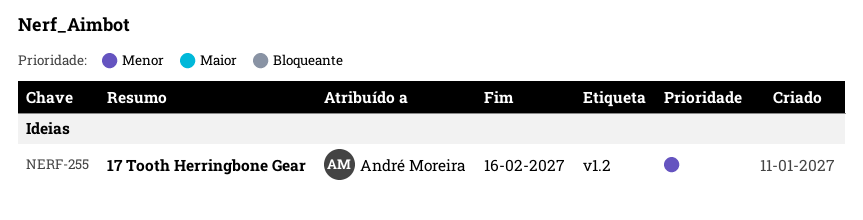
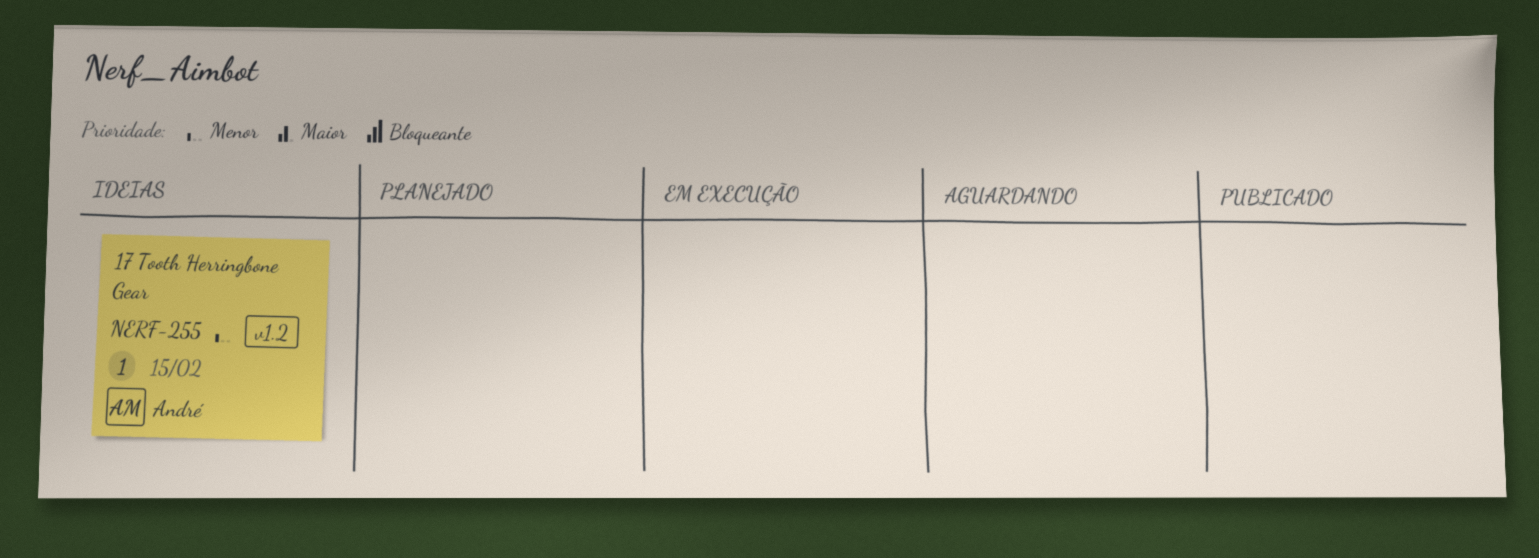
NERF-255, due: Feb 16 -> Feb 15

